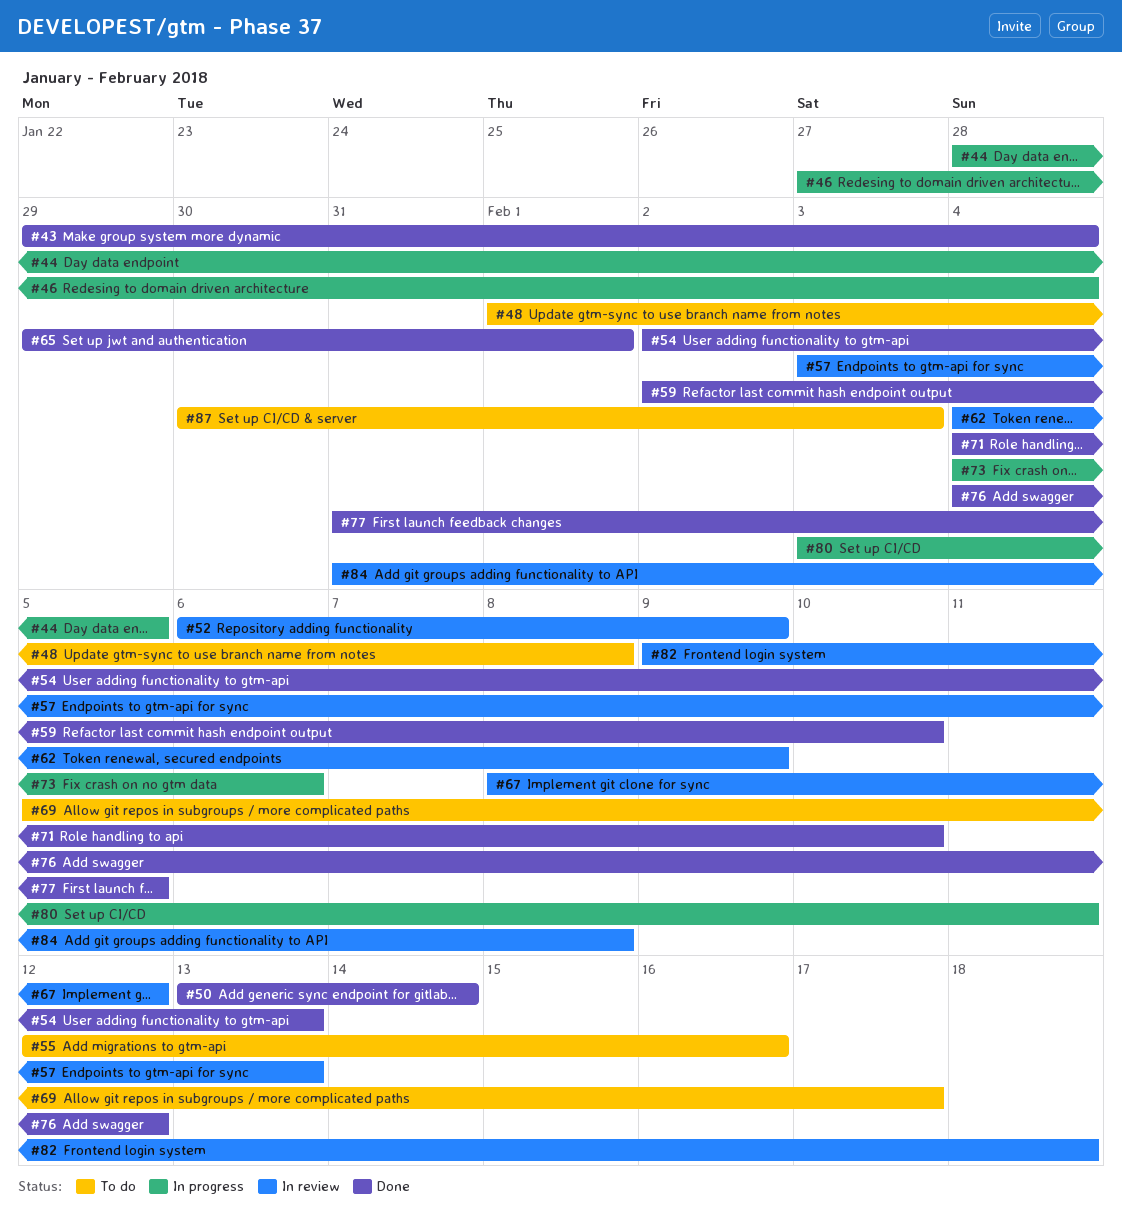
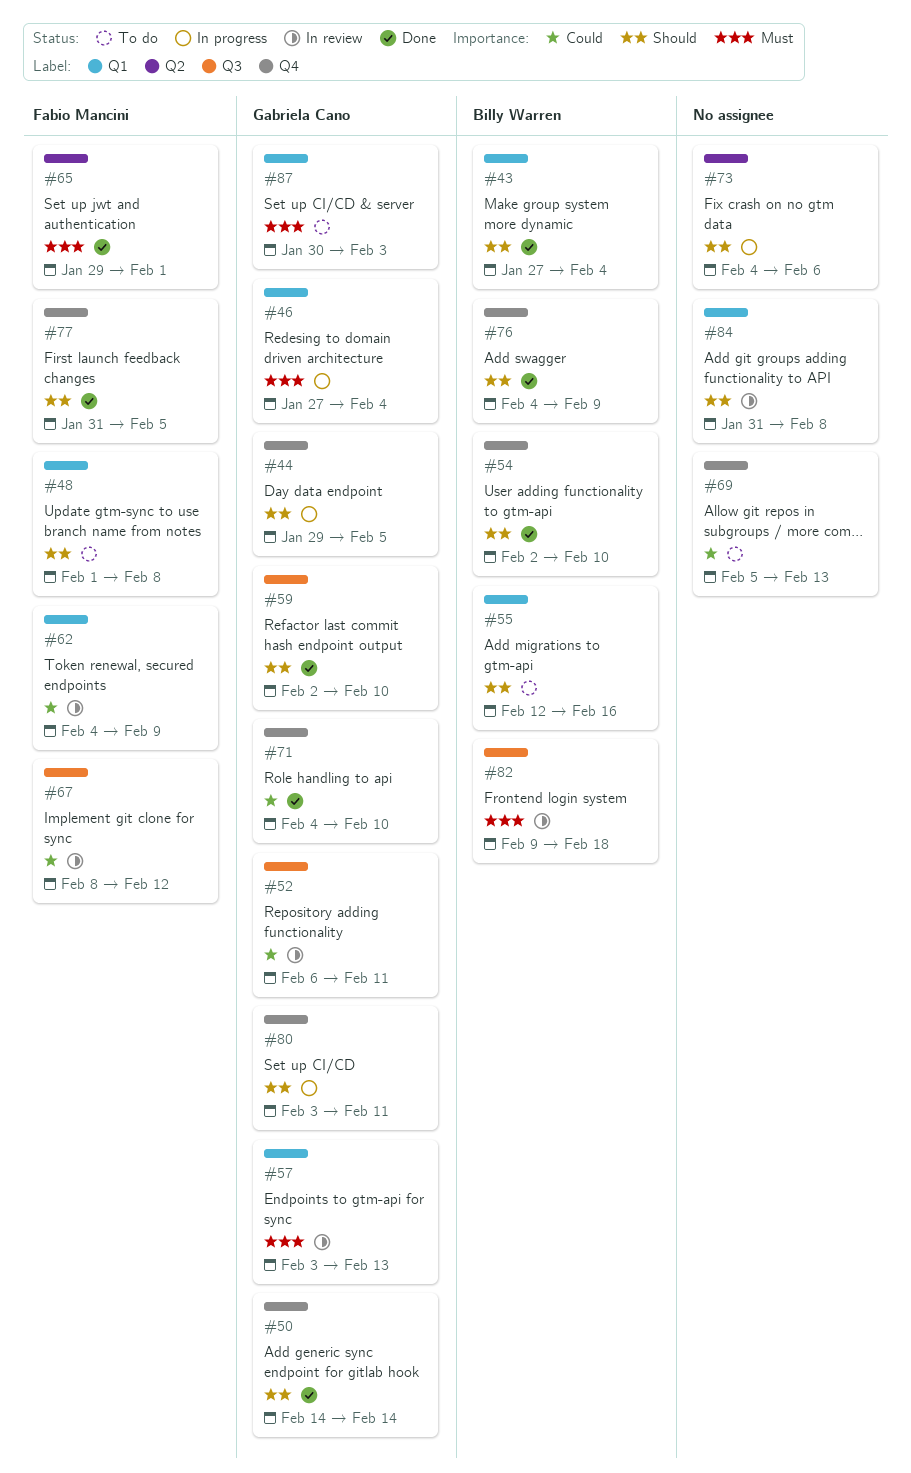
#43, start: Jan 29 -> Jan 27
#44, start: Jan 28 -> Jan 29
#50, start: Feb 13 -> Feb 14
#52, due: Feb 9 -> Feb 11
#54, due: Feb 13 -> Feb 10
#69, due: Feb 17 -> Feb 13
#76, due: Feb 12 -> Feb 9

